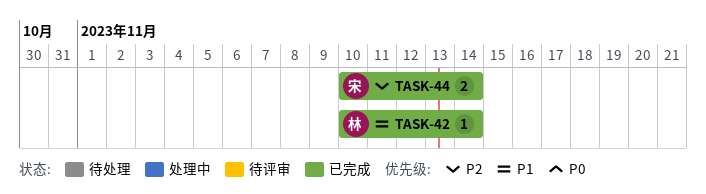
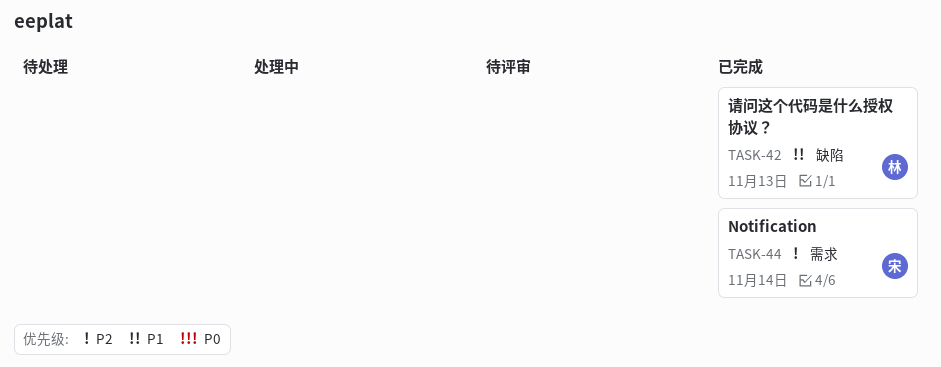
TASK-42, due: Nov 14 -> Nov 13

